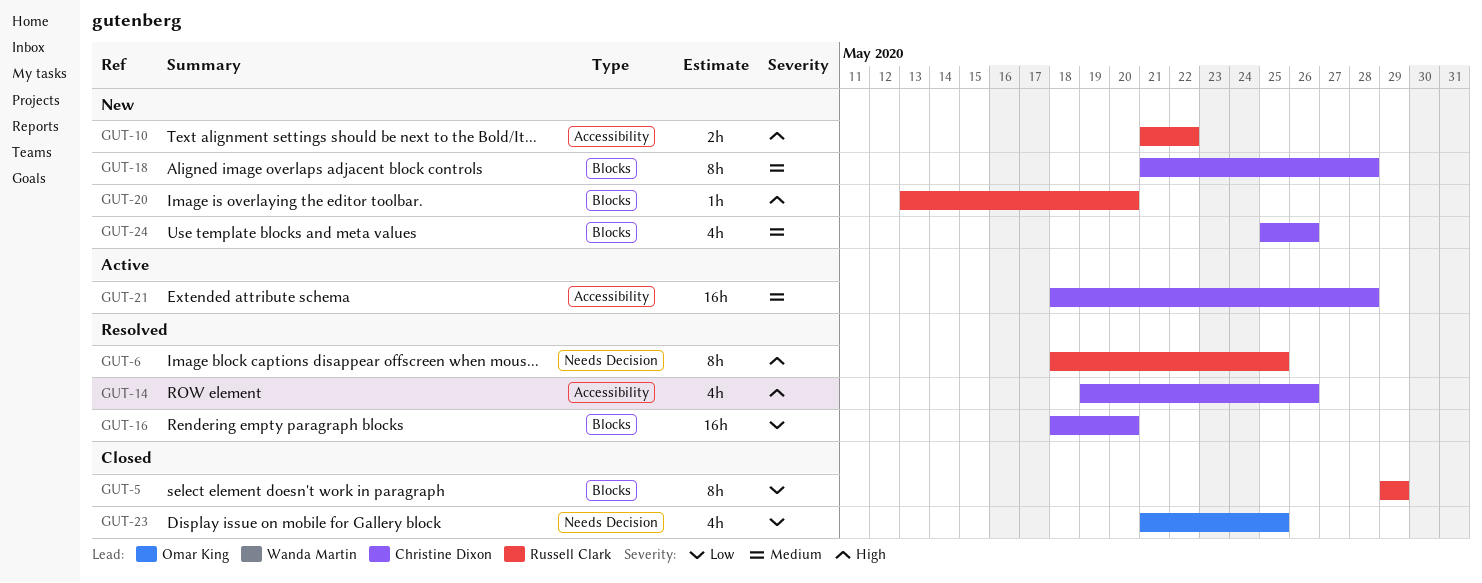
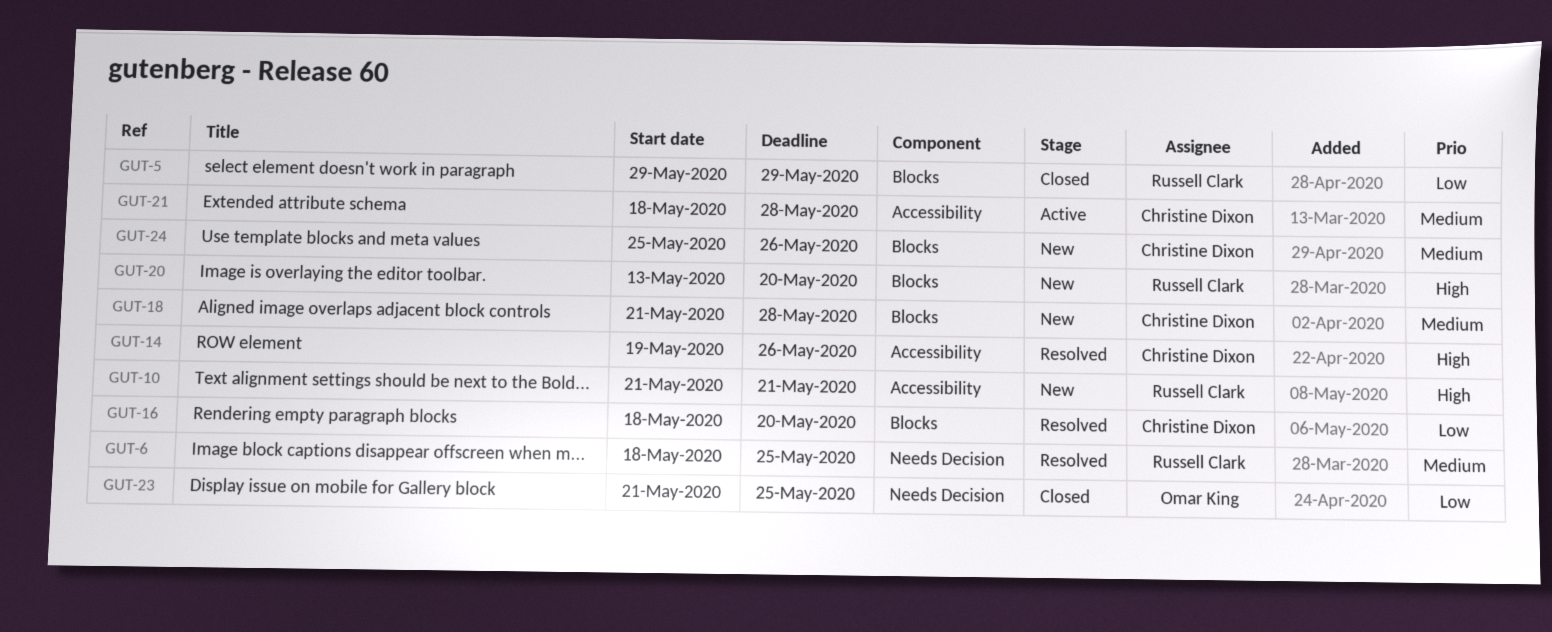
GUT-6, priority: High -> Medium
GUT-10, due: May 22 -> May 21

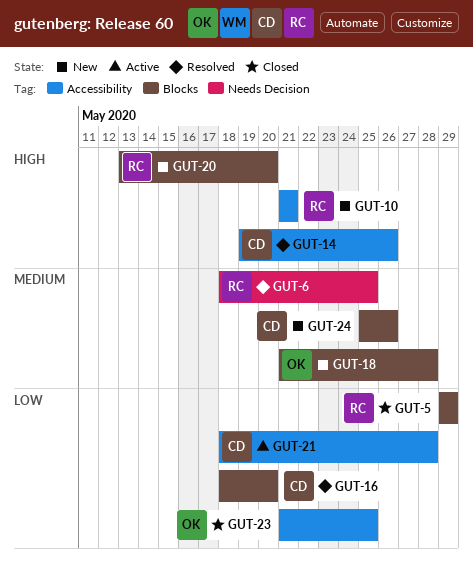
GUT-18, owner: Christine Dixon -> Omar King
GUT-21, priority: Medium -> Low
GUT-23, label: Needs Decision -> Accessibility

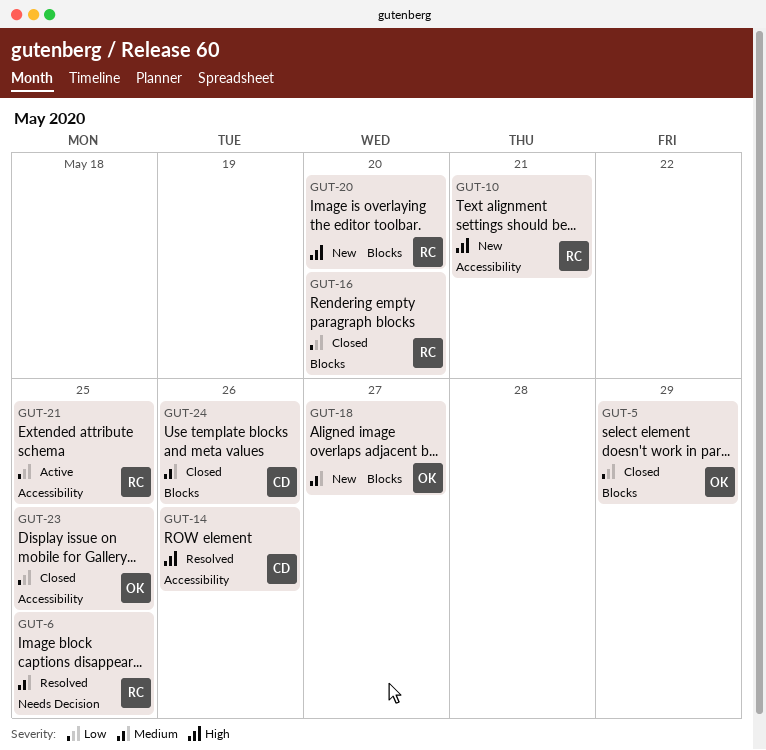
GUT-5, owner: RC -> OK
GUT-16, status: Resolved -> Closed
GUT-16, owner: CD -> RC
GUT-18, due: May 28 -> May 27
GUT-21, owner: CD -> RC
GUT-21, due: May 28 -> May 25
GUT-24, status: New -> Closed

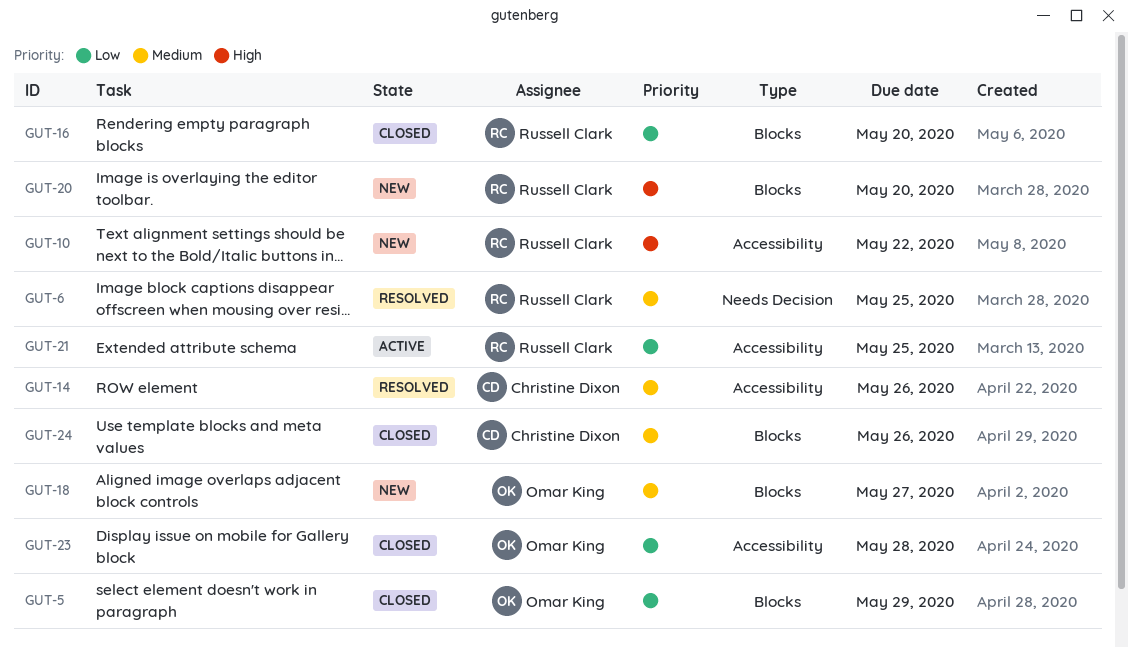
GUT-10, due: May 21 -> May 22
GUT-14, priority: High -> Medium
GUT-23, due: May 25 -> May 28

